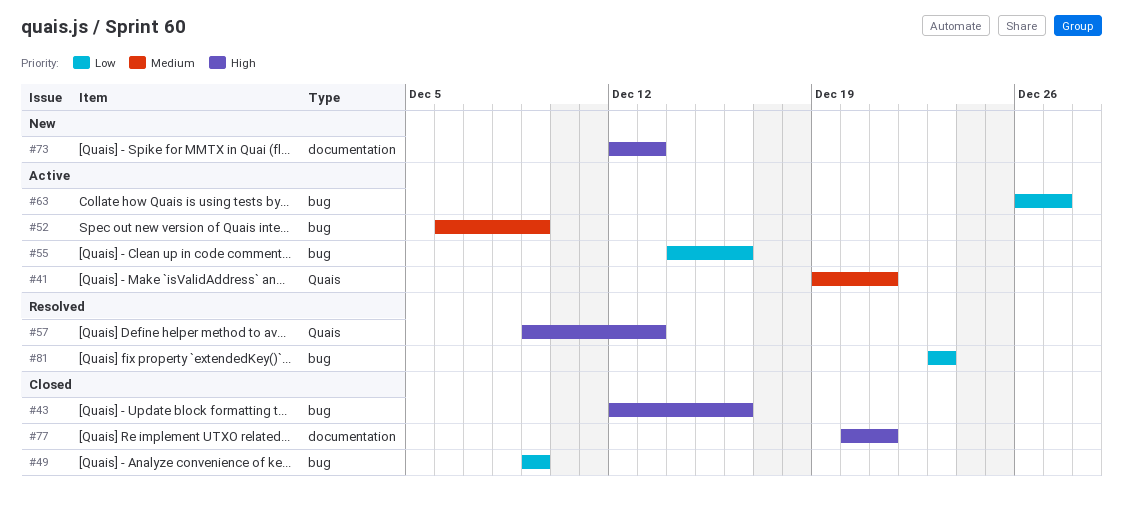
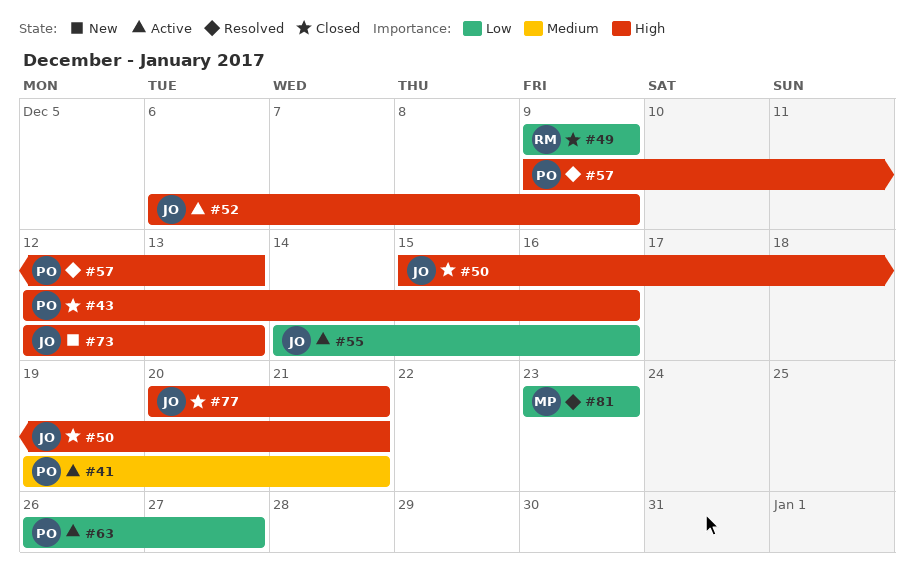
#50: none -> present
#52, priority: Medium -> High

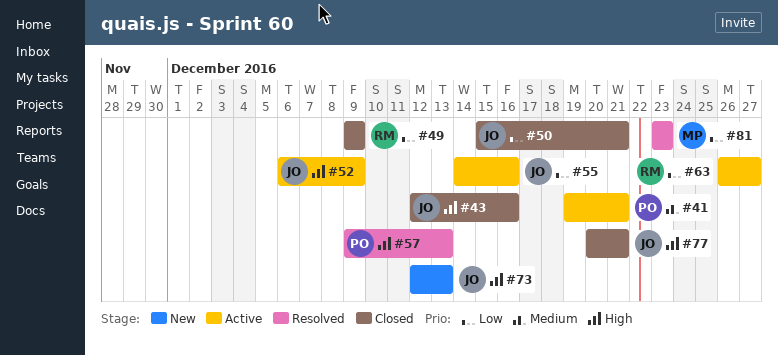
#43, owner: PO -> JO
#50, priority: High -> Low
#63, owner: PO -> RM

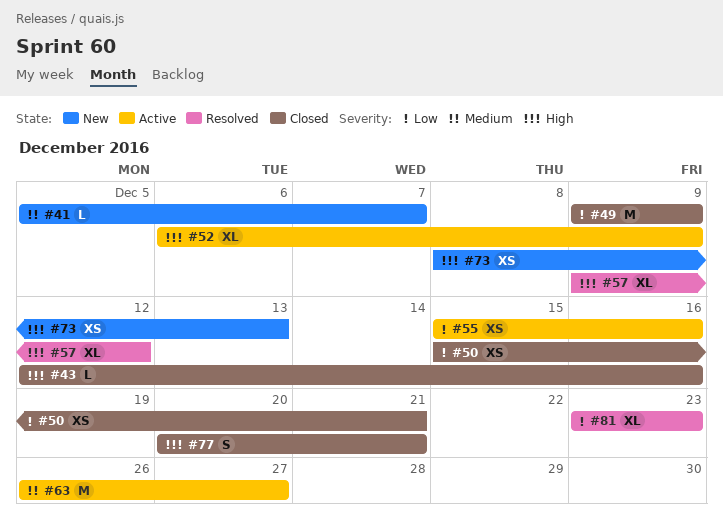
#41, status: Active -> New
#41, start: Dec 19 -> Dec 5
#41, due: Dec 21 -> Dec 7
#55, start: Dec 14 -> Dec 15
#57, due: Dec 13 -> Dec 12
#63, priority: Low -> Medium
#73, start: Dec 12 -> Dec 8

